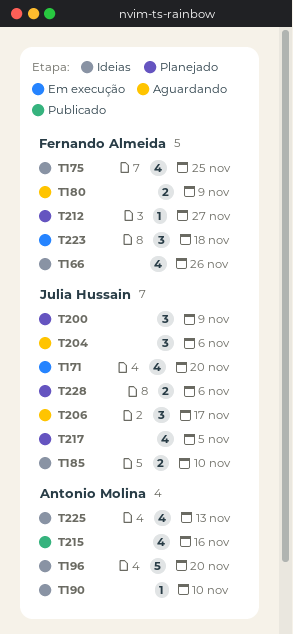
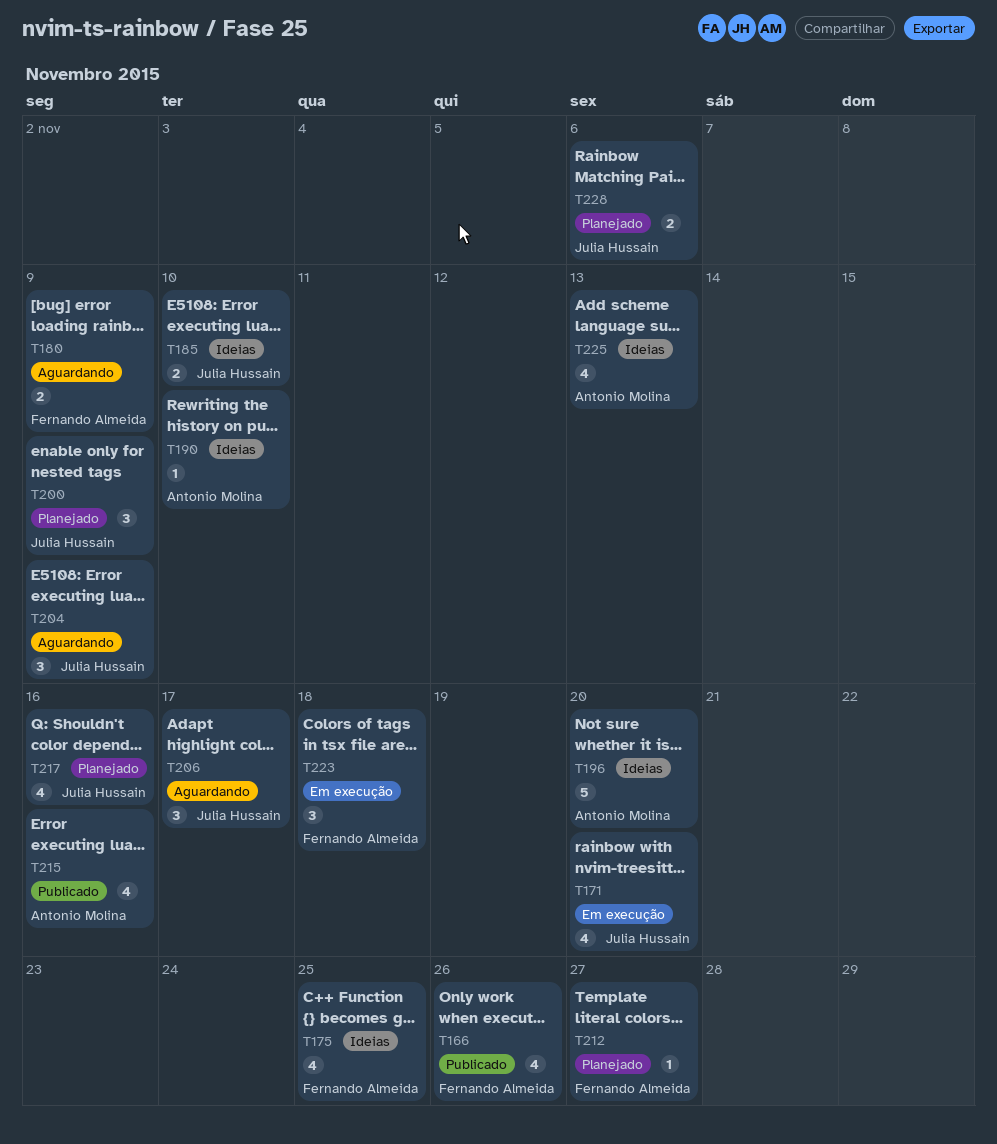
T166, status: Ideias -> Publicado
T204, due: Nov 6 -> Nov 9
T217, due: Nov 5 -> Nov 16

